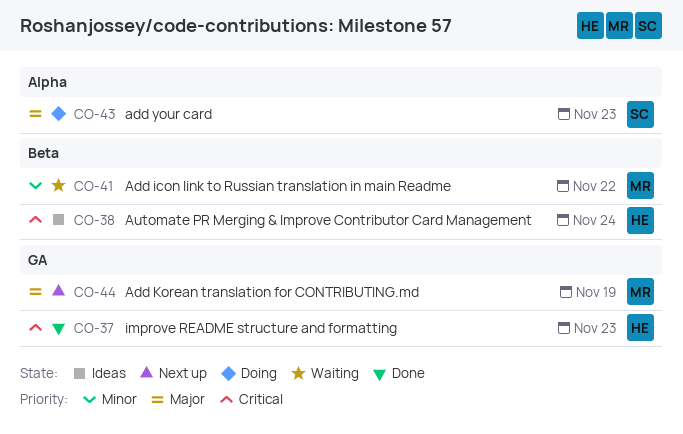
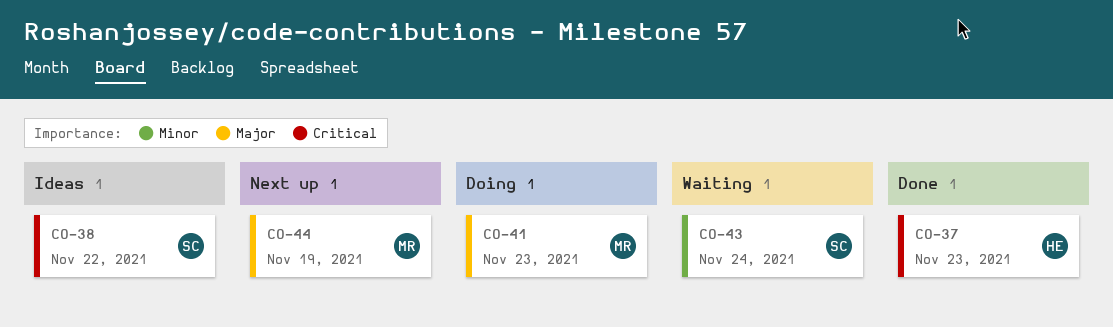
CO-38, owner: HE -> SC
CO-38, due: Nov 24 -> Nov 22
CO-41, status: Waiting -> Doing
CO-41, priority: Minor -> Major
CO-41, due: Nov 22 -> Nov 23
CO-43, status: Doing -> Waiting
CO-43, priority: Major -> Minor
CO-43, due: Nov 23 -> Nov 24

